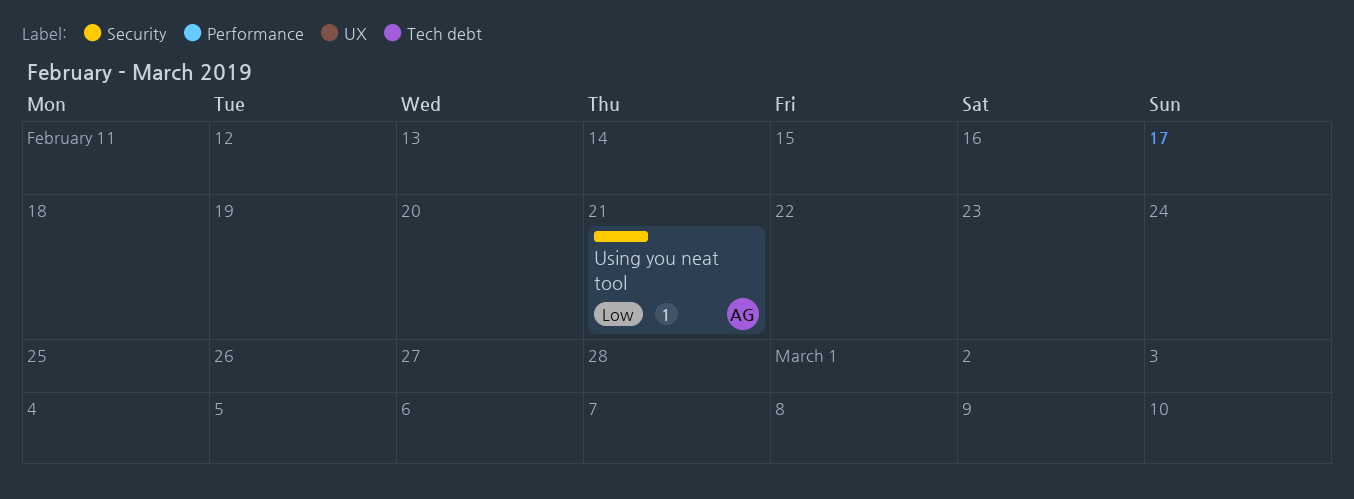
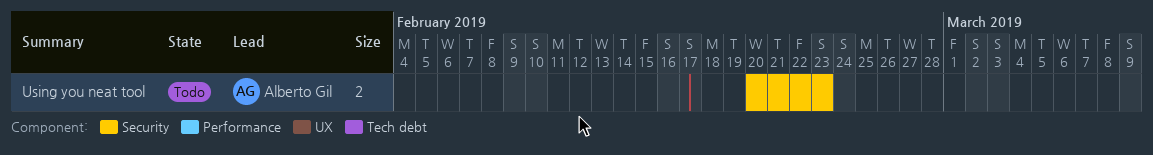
Using you neat tool, estimate: 1 -> 2
Using you neat tool, due: Feb 21 -> Feb 23

